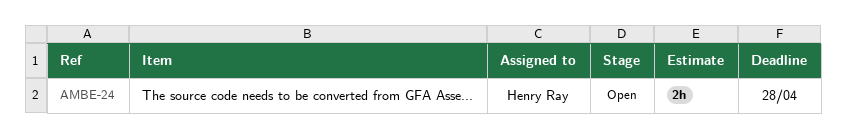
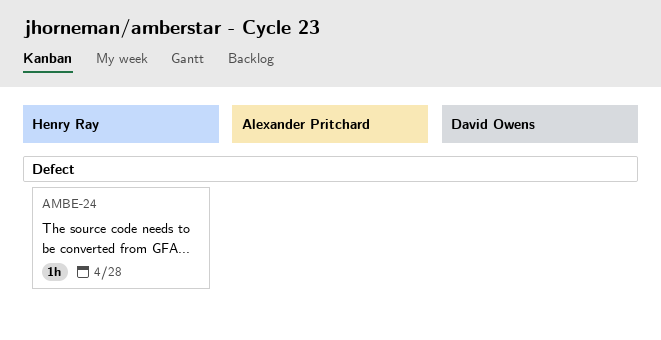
AMBE-24, estimate: 2h -> 1h

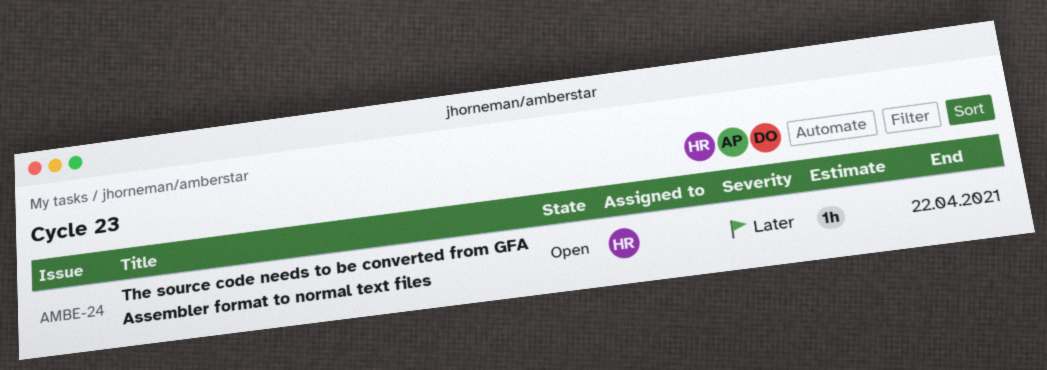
AMBE-24, due: Apr 28 -> Apr 22

